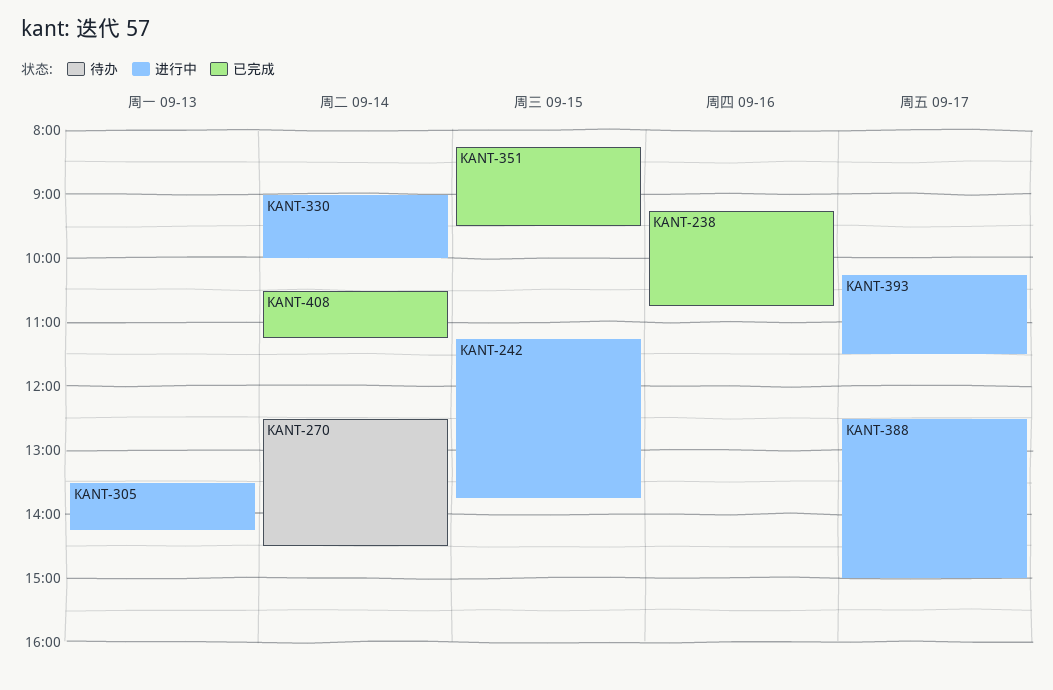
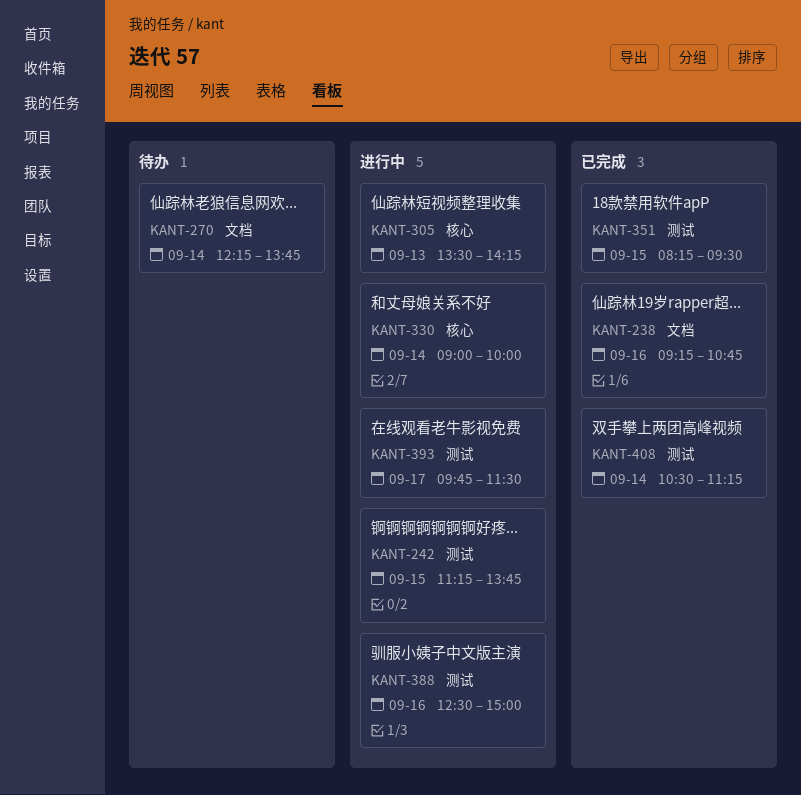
KANT-270, begins: 12:30 -> 12:15
KANT-270, ends: 14:30 -> 13:45
KANT-388, day: Sep 17 -> Sep 16
KANT-393, begins: 10:15 -> 09:45

